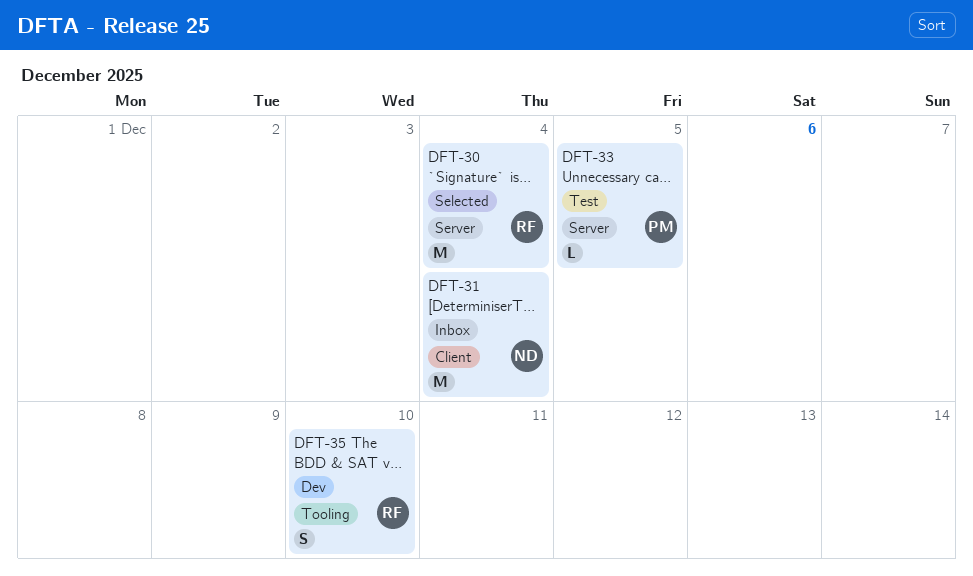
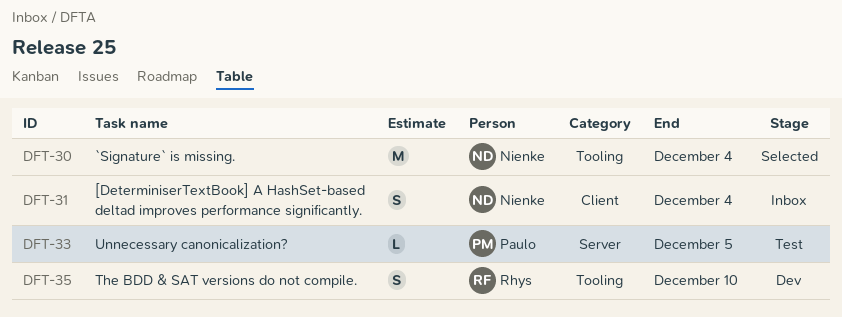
DFT-30, owner: Rhys -> Nienke
DFT-30, label: Server -> Tooling
DFT-31, estimate: M -> S

